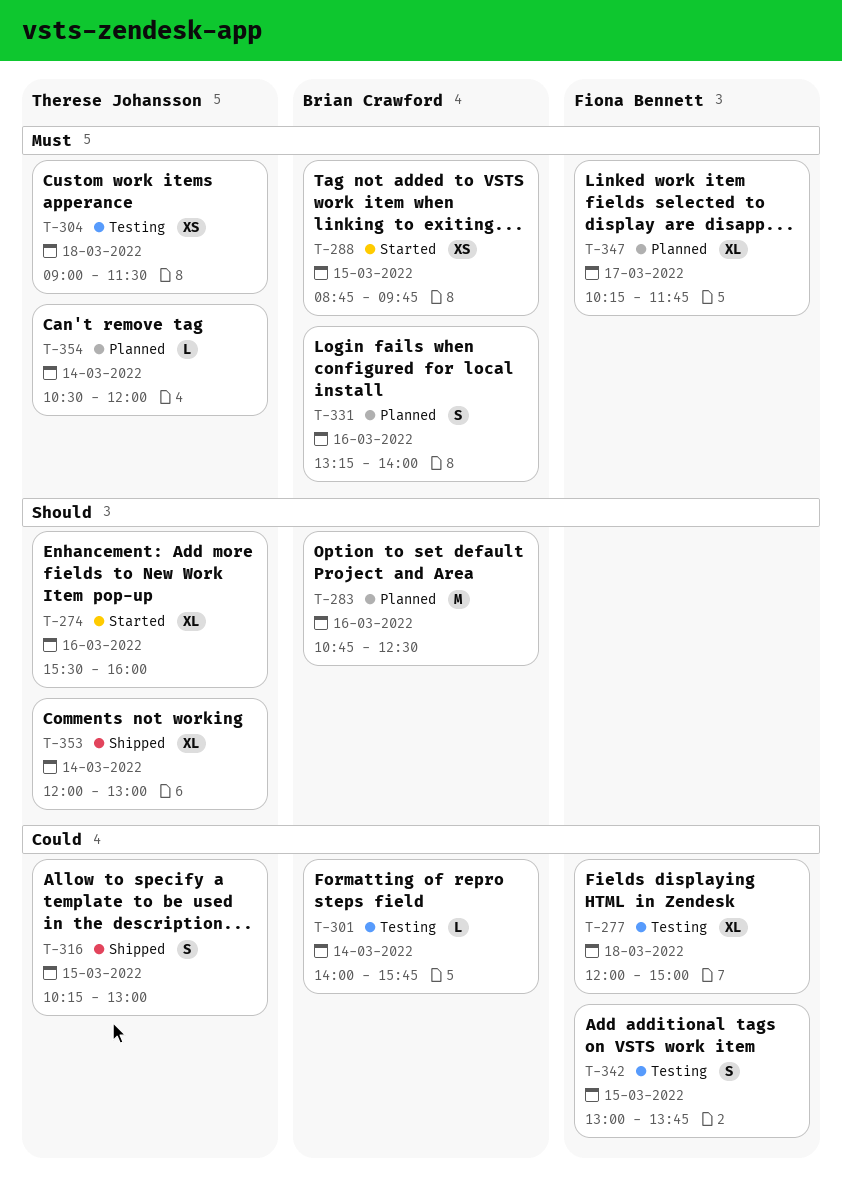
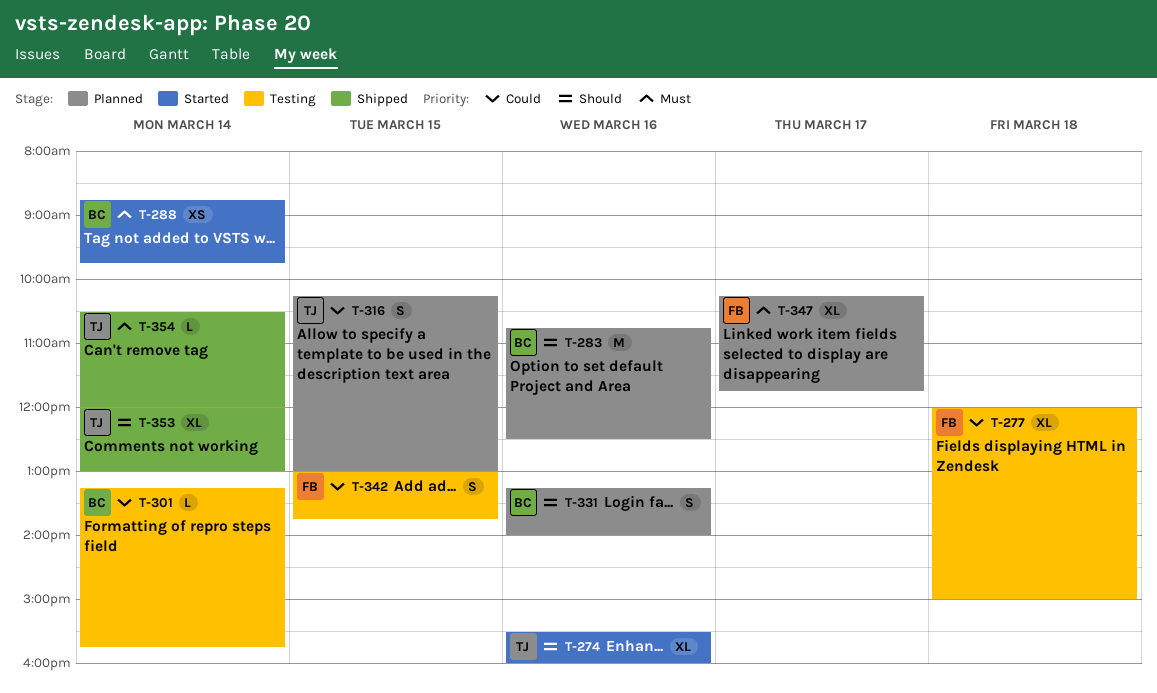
T-288, day: Mar 15 -> Mar 14
T-301, begins: 14:00 -> 13:15
T-304: present -> none
T-316, status: Shipped -> Planned
T-331, priority: Must -> Should
T-354, status: Planned -> Shipped

